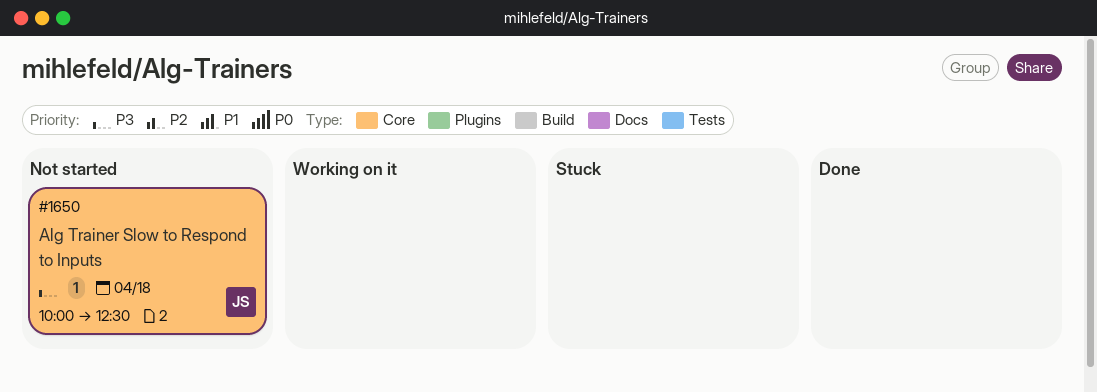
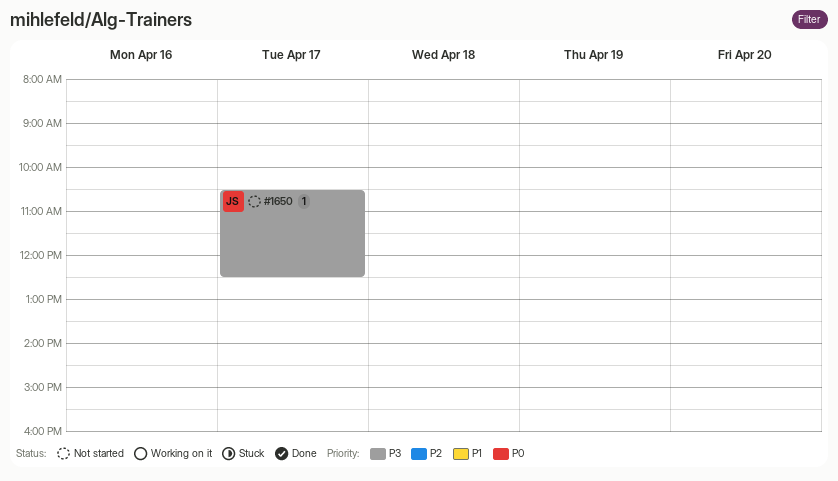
#1650, day: Apr 18 -> Apr 17
#1650, begins: 10:00 -> 10:30

